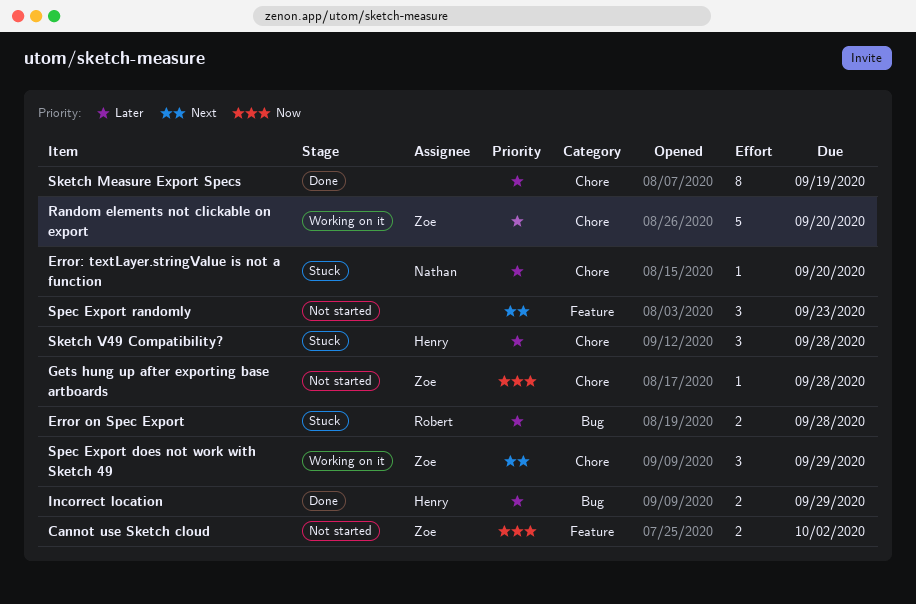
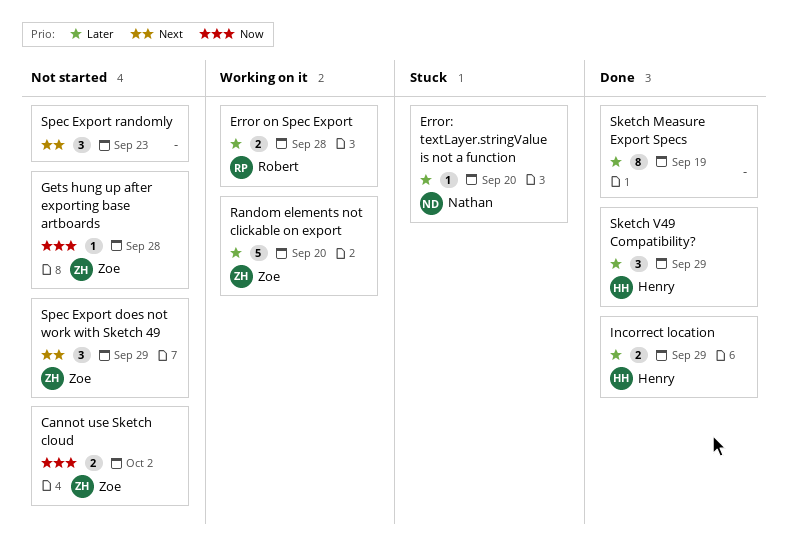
Error on Spec Export, status: Stuck -> Working on it
Sketch V49 Compatibility?, status: Stuck -> Done
Sketch V49 Compatibility?, due: Sep 28 -> Sep 29
Spec Export does not work with Sketch 49, status: Working on it -> Not started

